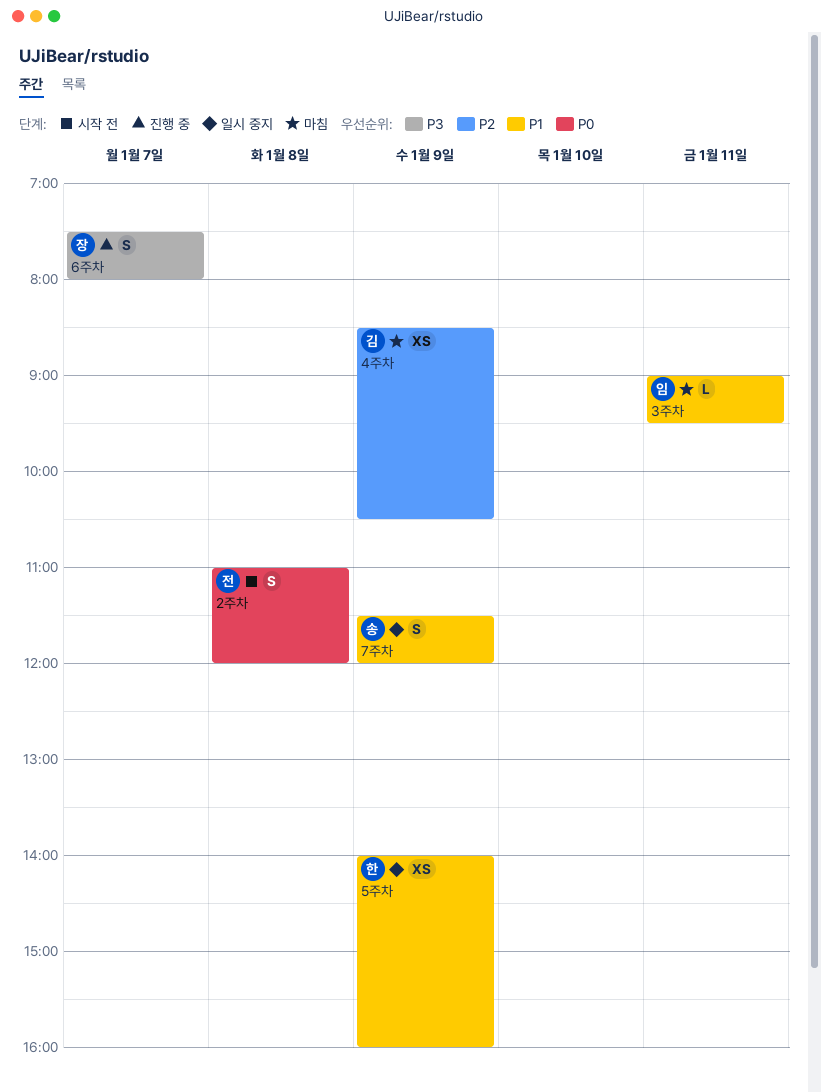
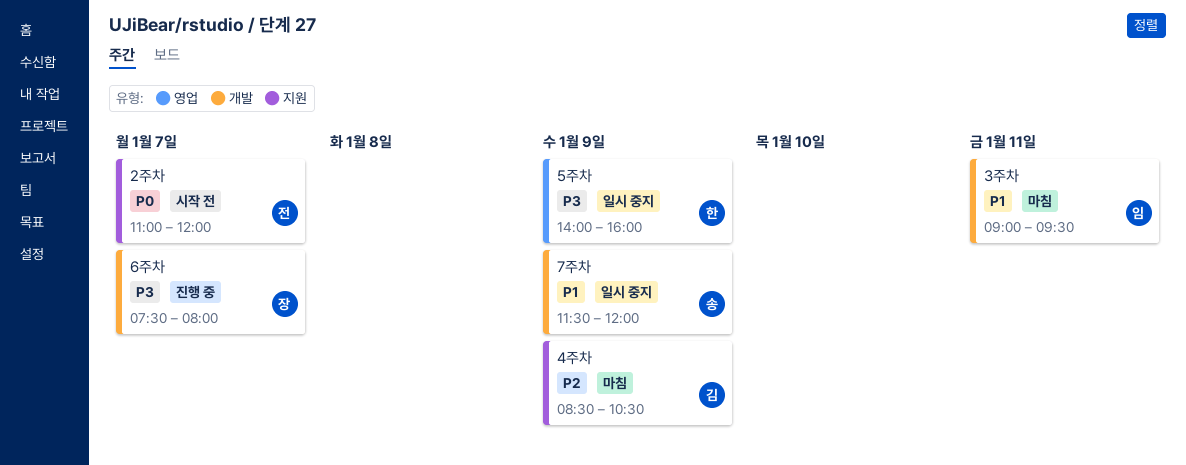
2주차, day: Jan 8 -> Jan 7
5주차, priority: P1 -> P3

